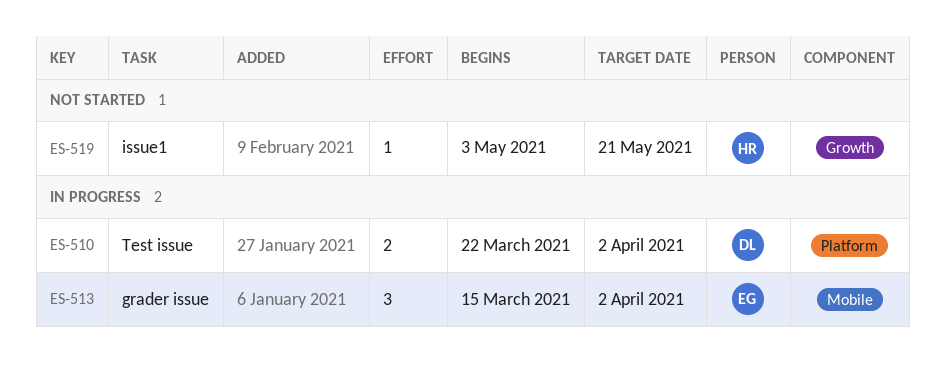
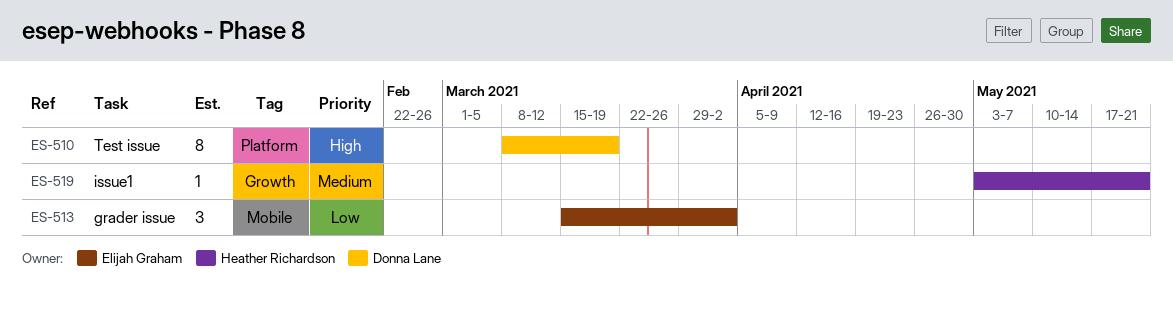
ES-510, estimate: 2 -> 8
ES-510, start: Mar 22 -> Mar 8
ES-510, due: Apr 2 -> Mar 19

